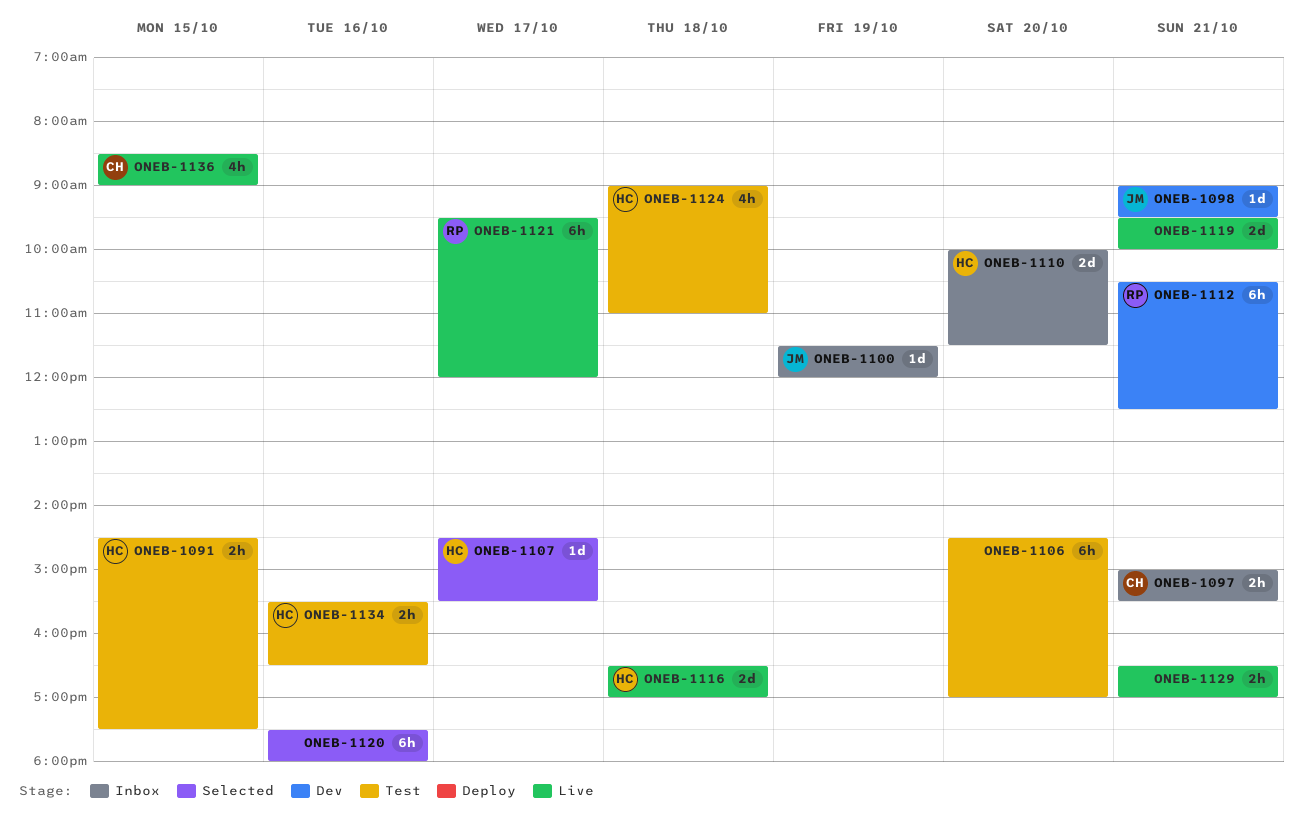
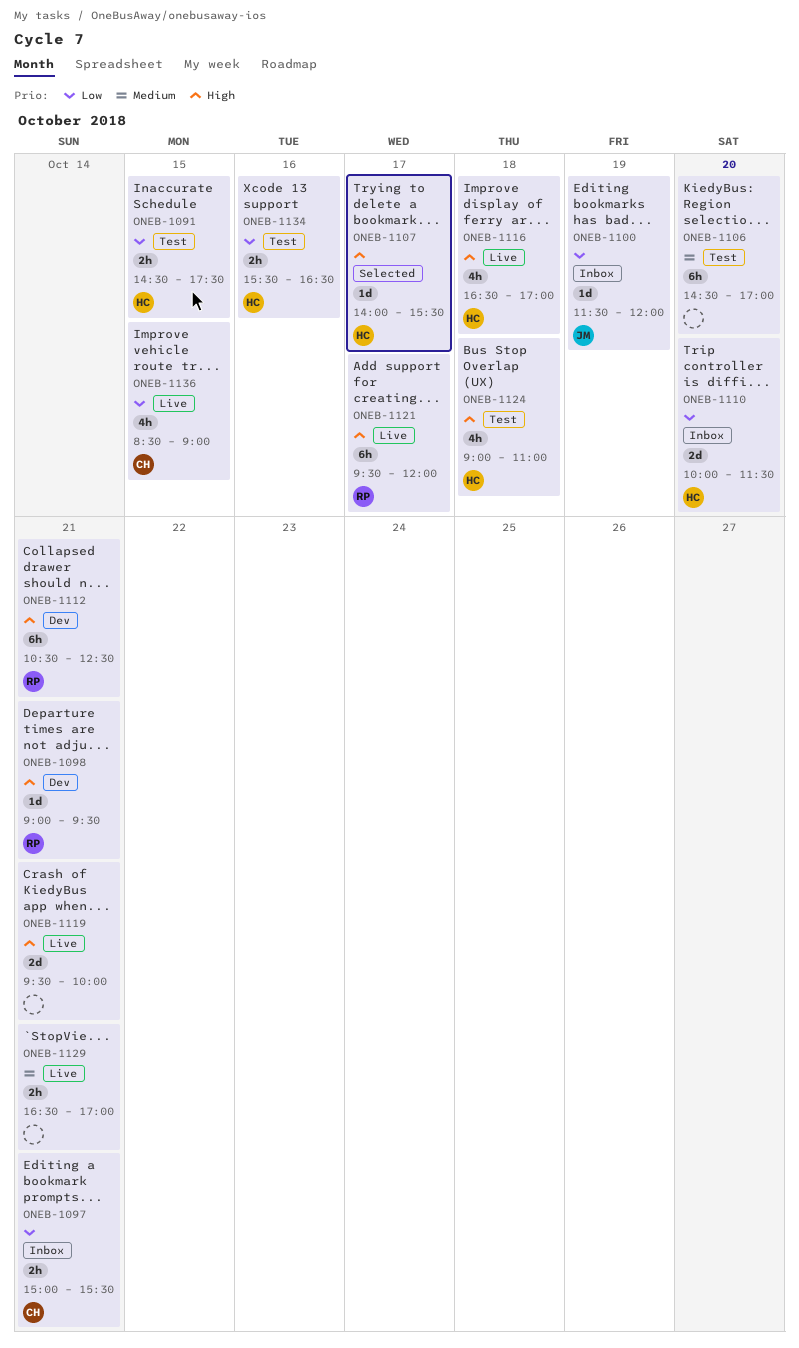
ONEB-1098, owner: JM -> RP
ONEB-1107, begins: 14:30 -> 14:00
ONEB-1116, estimate: 2d -> 4h
ONEB-1120: present -> none

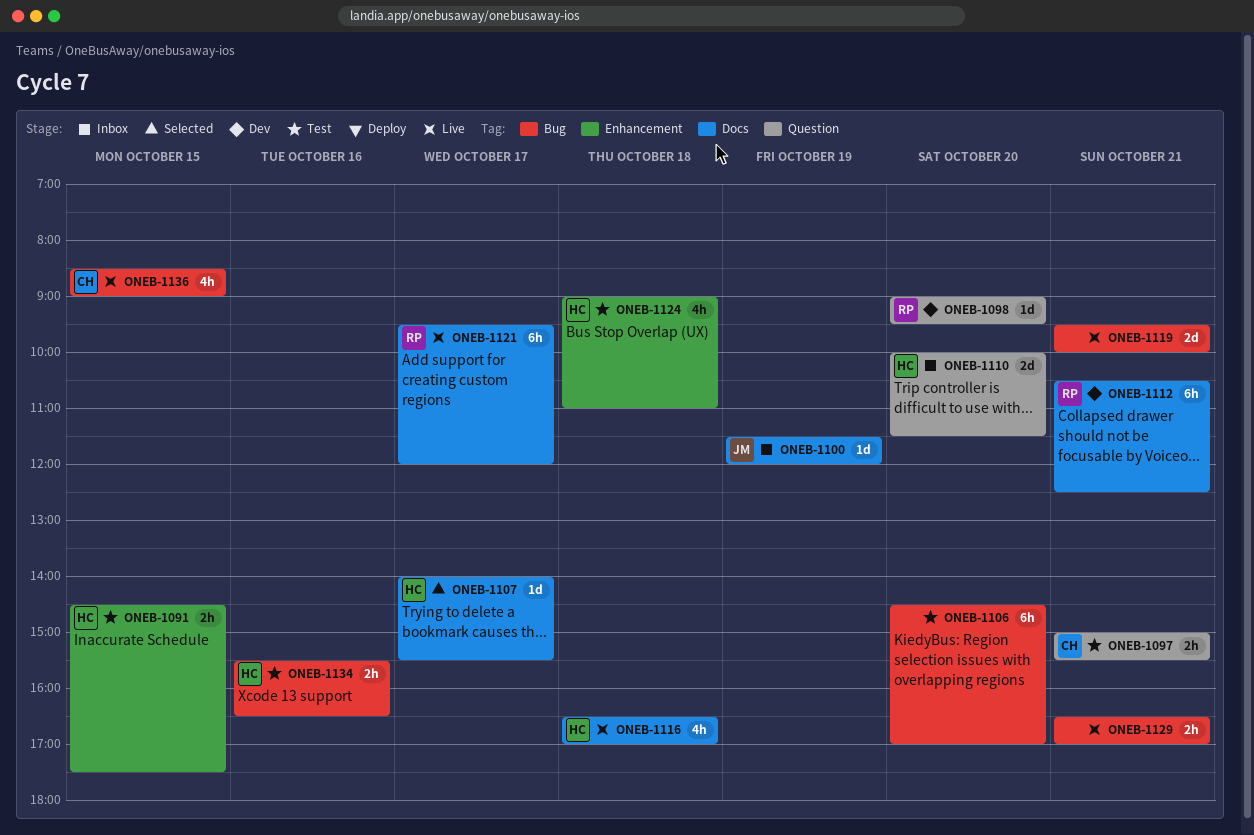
ONEB-1097, status: Inbox -> Test
ONEB-1098, day: Oct 21 -> Oct 20

